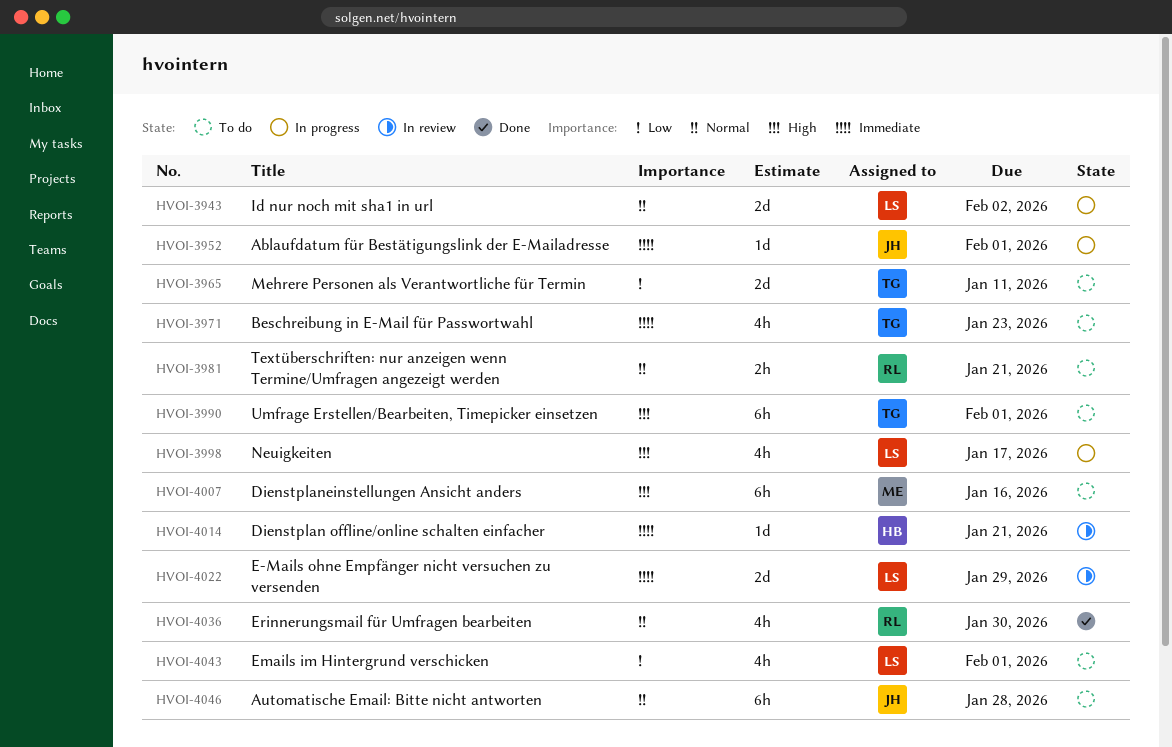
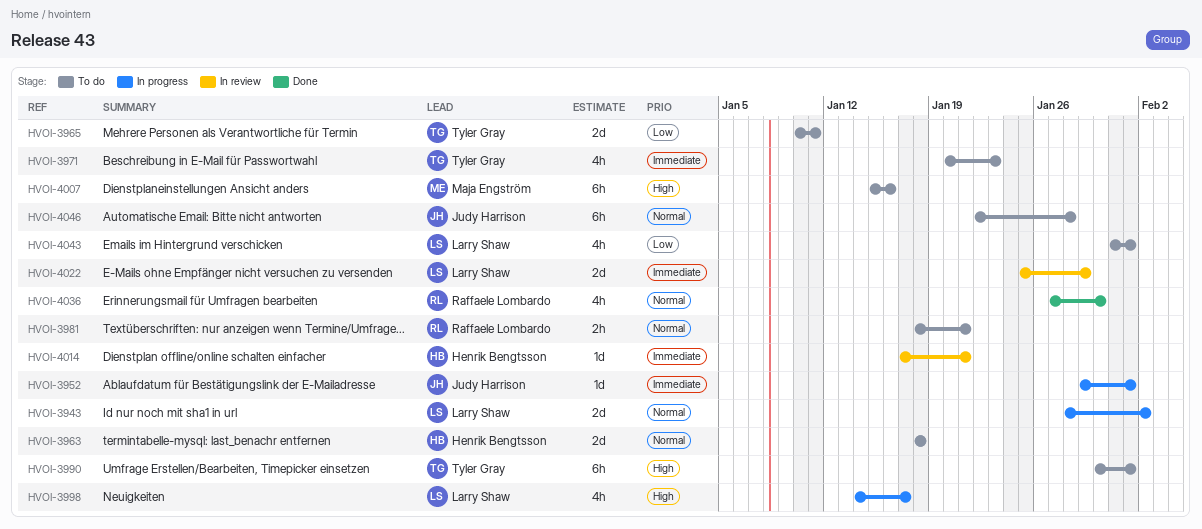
HVOI-3963: none -> present

